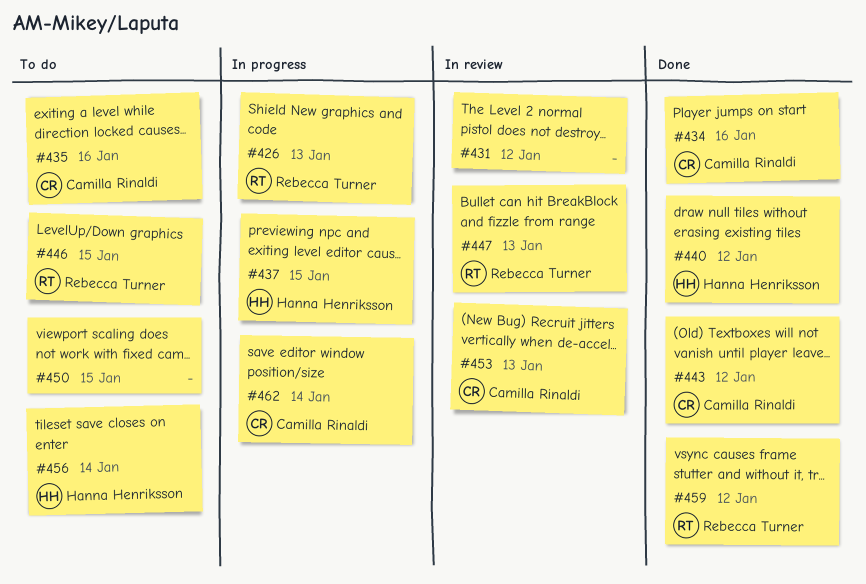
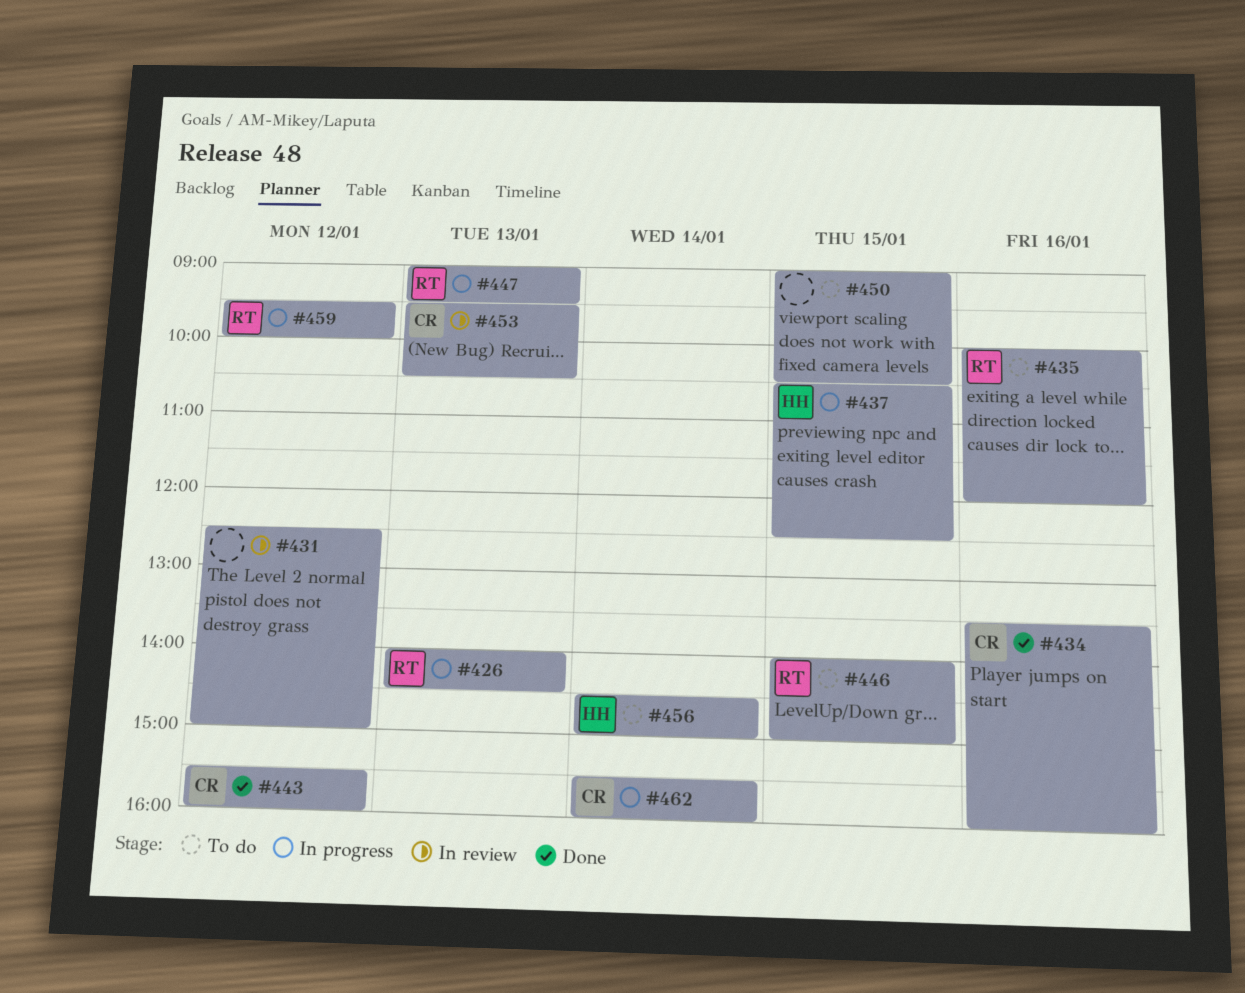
#435, owner: Camilla Rinaldi -> Rebecca Turner
#440: present -> none
#447, status: In review -> In progress
#459, status: Done -> In progress

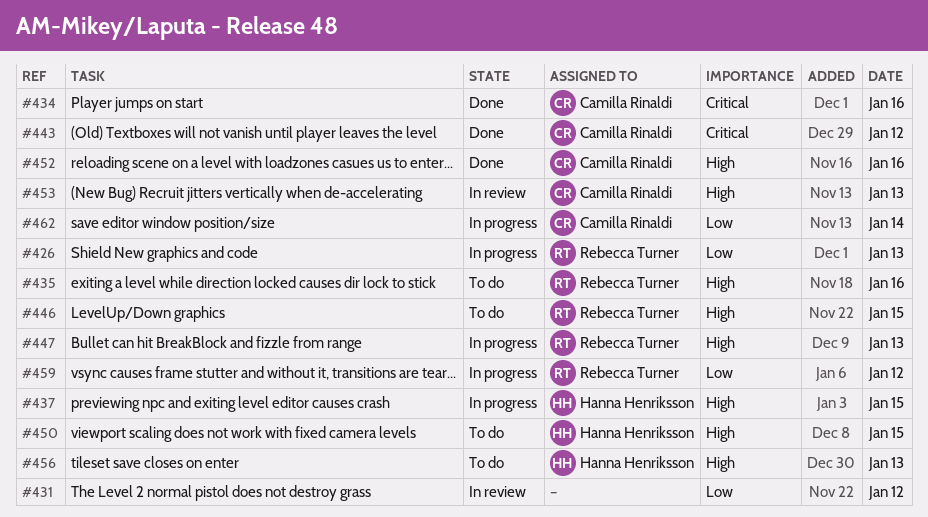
#450, owner: none -> Hanna Henriksson
#452: none -> present
#456, day: Jan 14 -> Jan 13

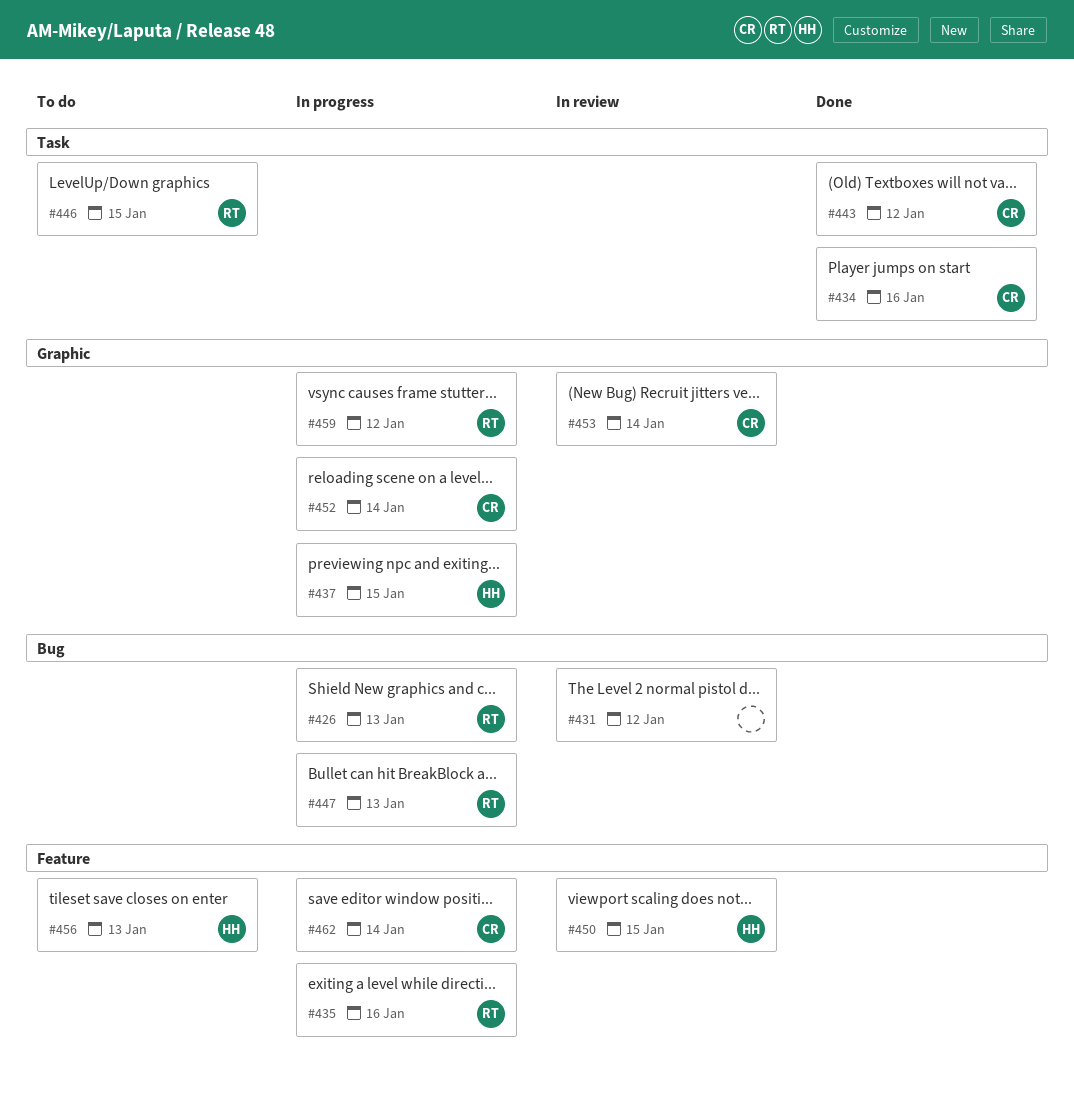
#435, status: To do -> In progress
#450, status: To do -> In review
#452, status: Done -> In progress
#452, day: Jan 16 -> Jan 14
#453, day: Jan 13 -> Jan 14

